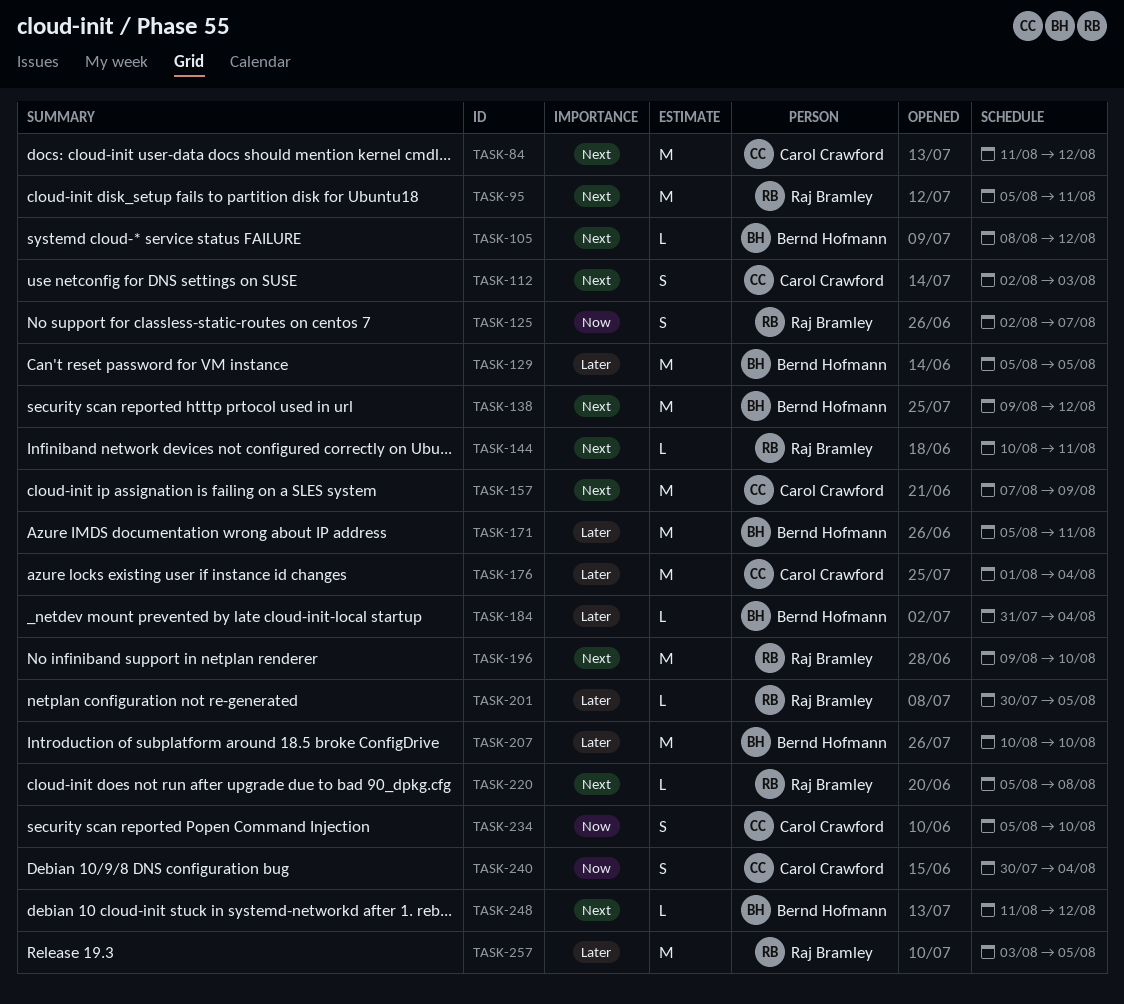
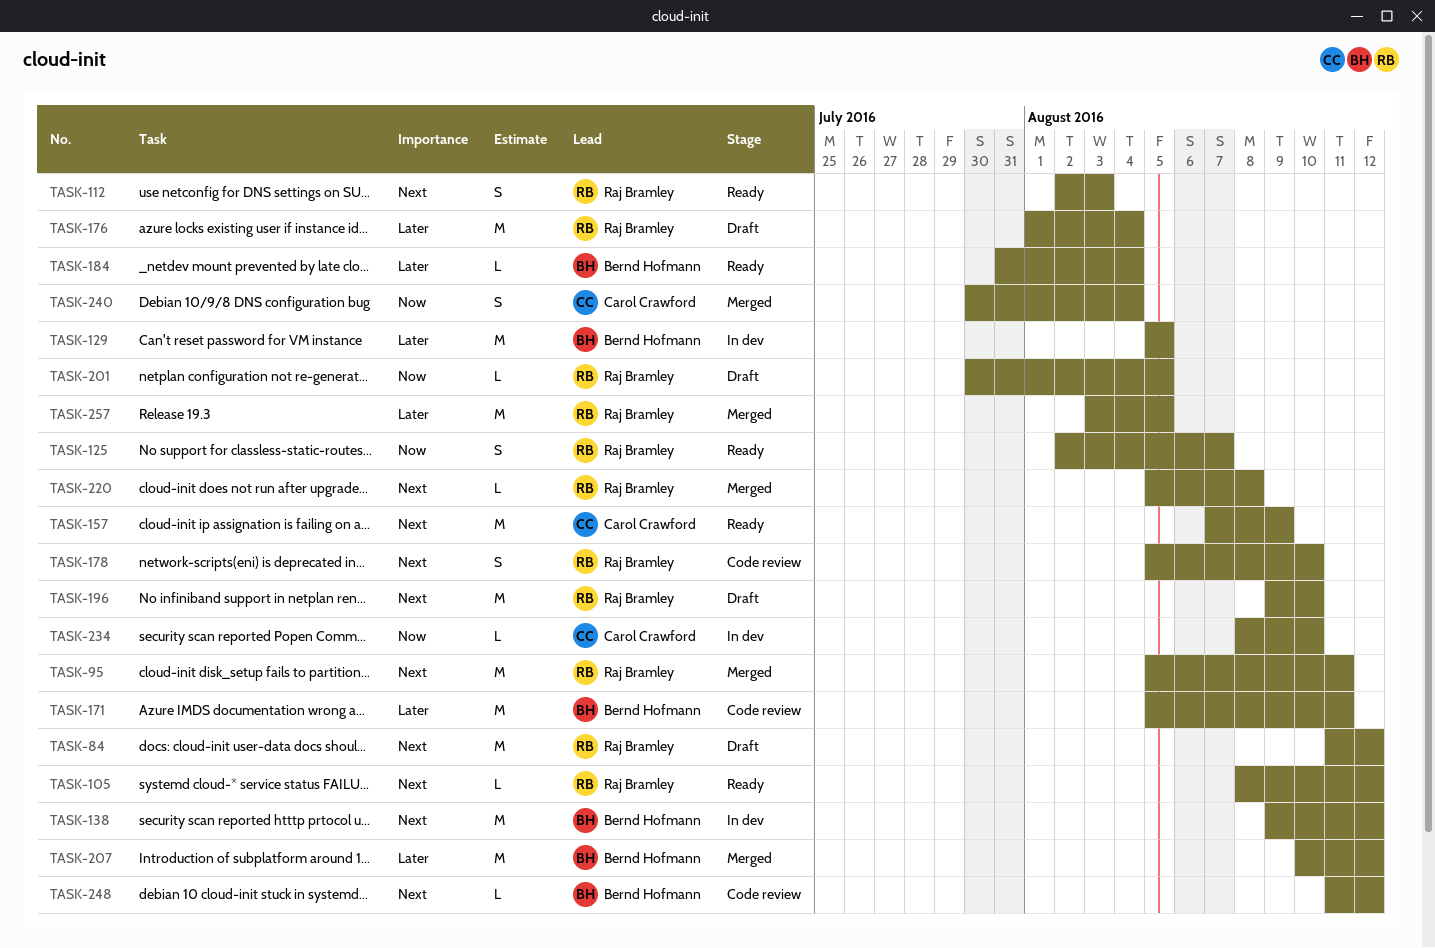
TASK-84, owner: Carol Crawford -> Raj Bramley
TASK-105, owner: Bernd Hofmann -> Raj Bramley
TASK-112, owner: Carol Crawford -> Raj Bramley
TASK-144: present -> none
TASK-176, owner: Carol Crawford -> Raj Bramley
TASK-178: none -> present
TASK-201, priority: Later -> Now
TASK-207, due: Aug 10 -> Aug 12
TASK-234, estimate: S -> L
TASK-234, start: Aug 5 -> Aug 8

